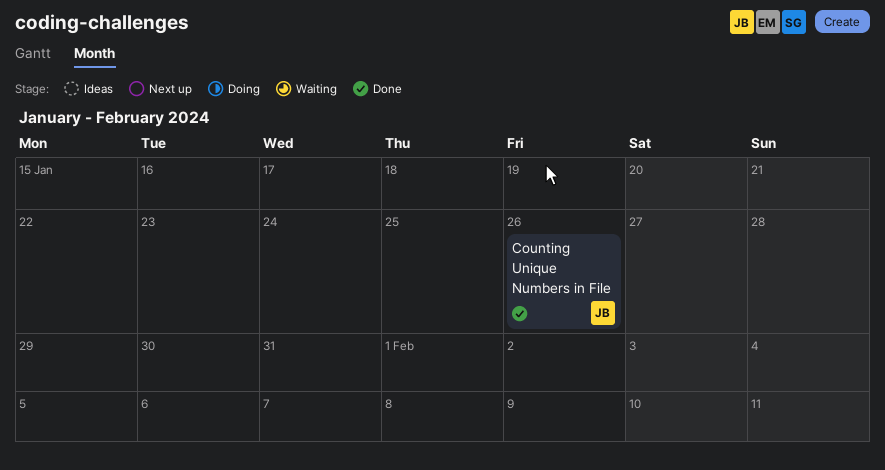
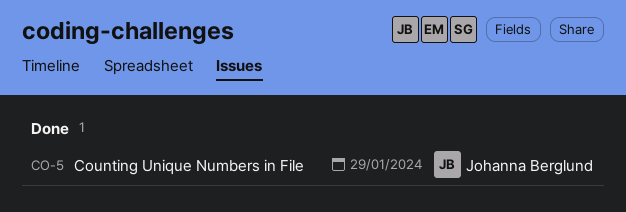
Counting Unique Numbers in File, due: Jan 26 -> Jan 29

